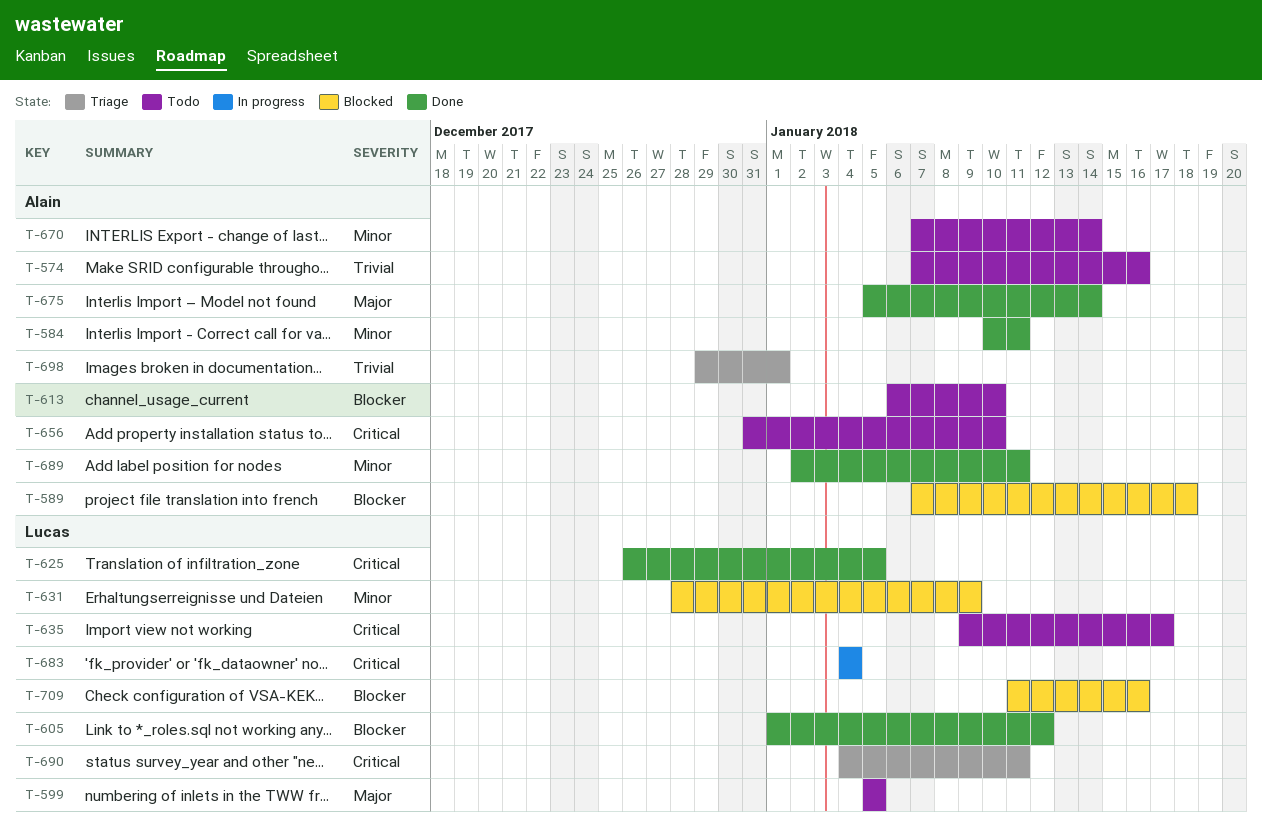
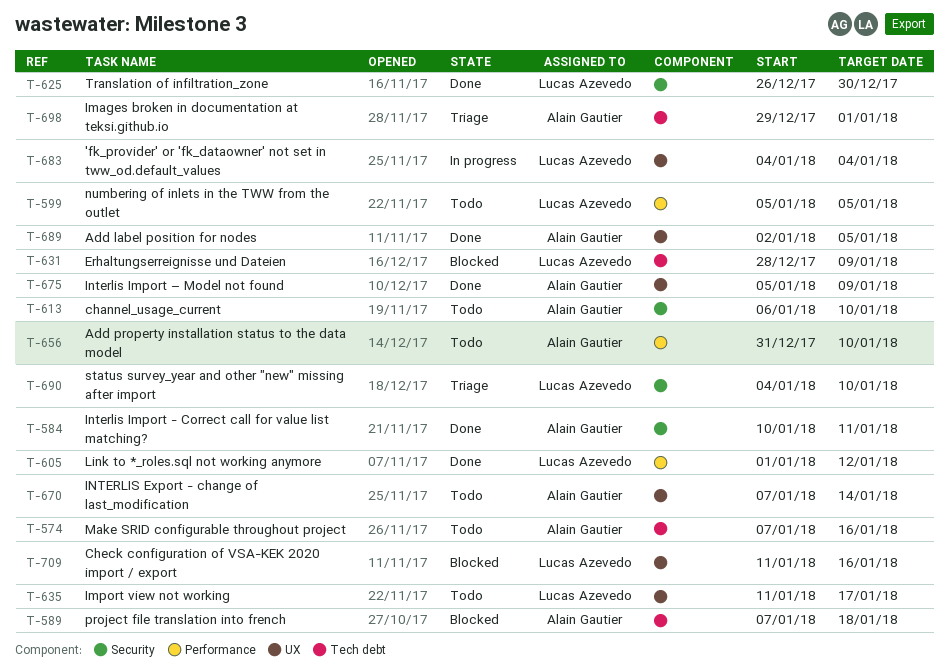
T-625, due: Jan 5 -> Dec 30
T-635, start: Jan 9 -> Jan 11
T-675, due: Jan 14 -> Jan 9
T-689, due: Jan 11 -> Jan 5
T-690, due: Jan 11 -> Jan 10

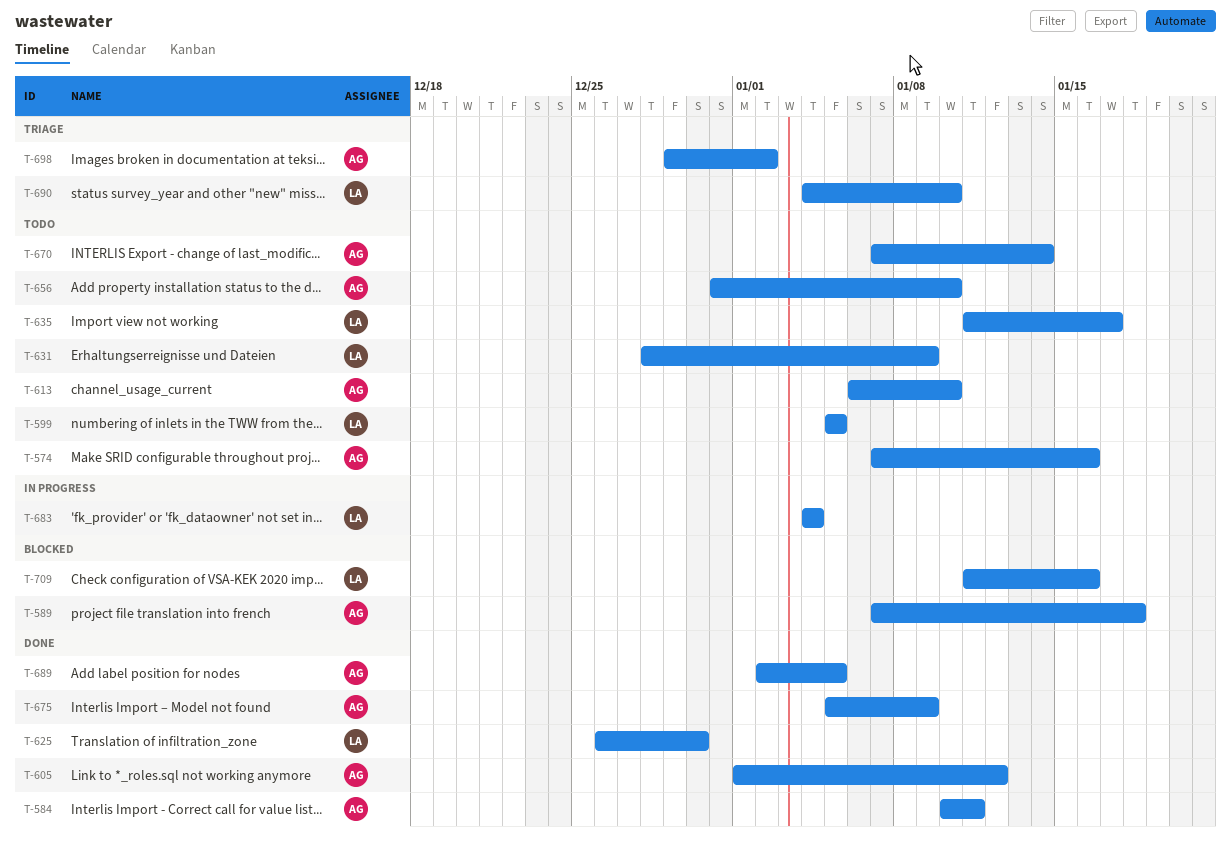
T-605, owner: Lucas Azevedo -> Alain Gautier
T-631, status: Blocked -> Todo
T-698, due: Jan 1 -> Jan 2

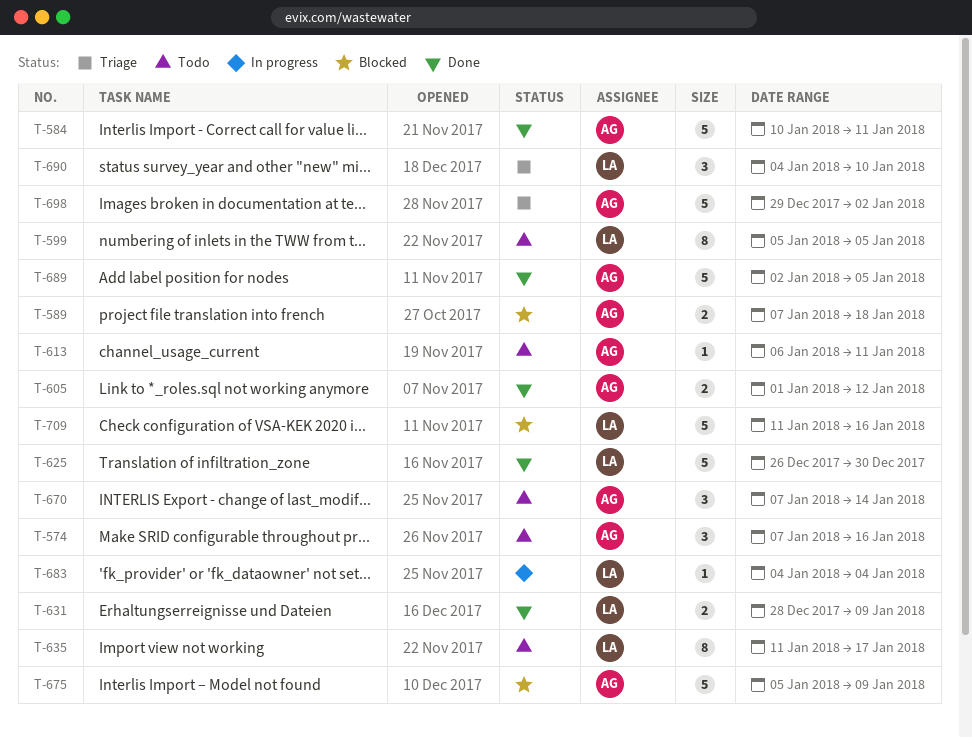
T-613, due: Jan 10 -> Jan 11
T-631, status: Todo -> Done
T-656: present -> none
T-675, status: Done -> Blocked

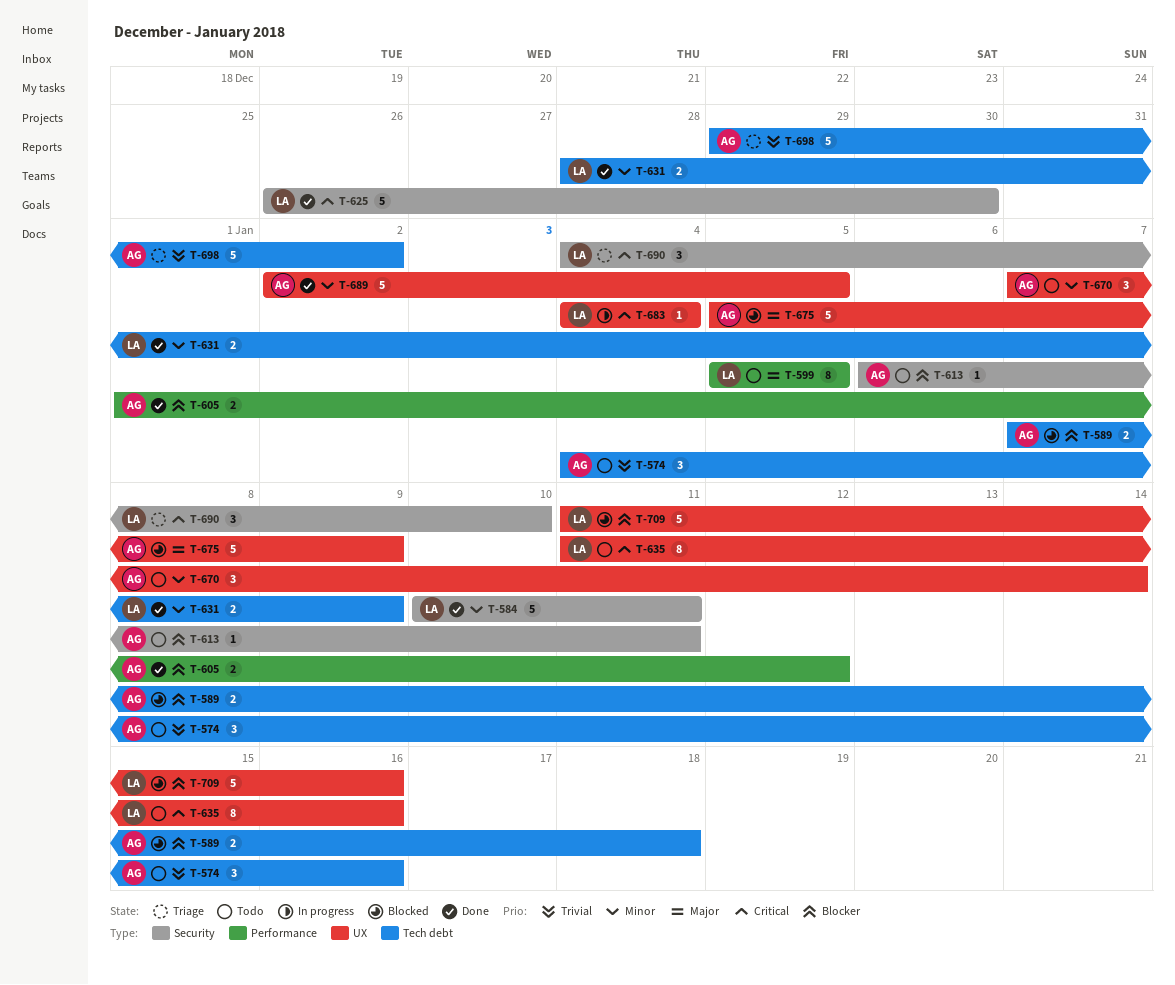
T-574, start: Jan 7 -> Jan 4
T-584, owner: AG -> LA
T-635, due: Jan 17 -> Jan 16

